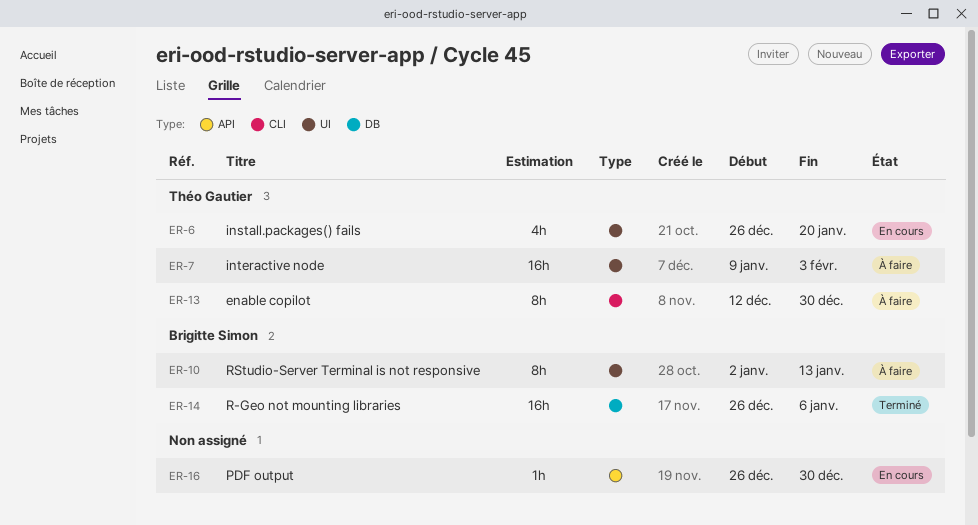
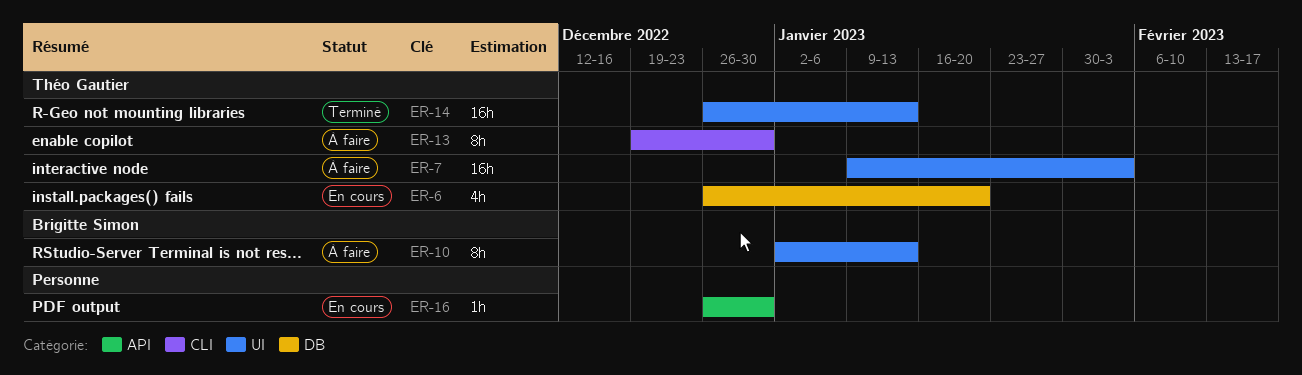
ER-6, label: UI -> DB
ER-13, start: Dec 12 -> Dec 19
ER-14, owner: Brigitte Simon -> Théo Gautier
ER-14, label: DB -> UI
ER-14, due: Jan 6 -> Jan 13

